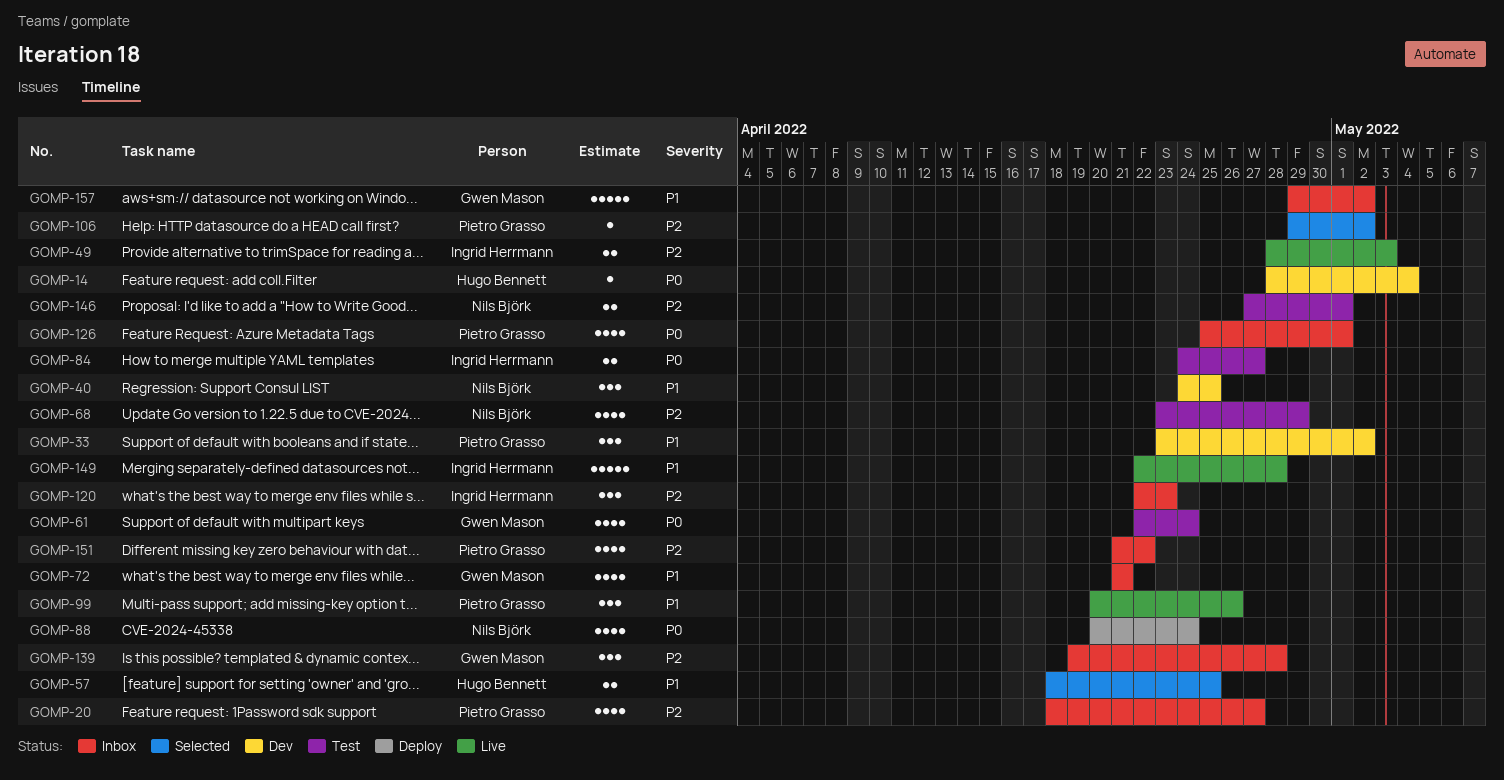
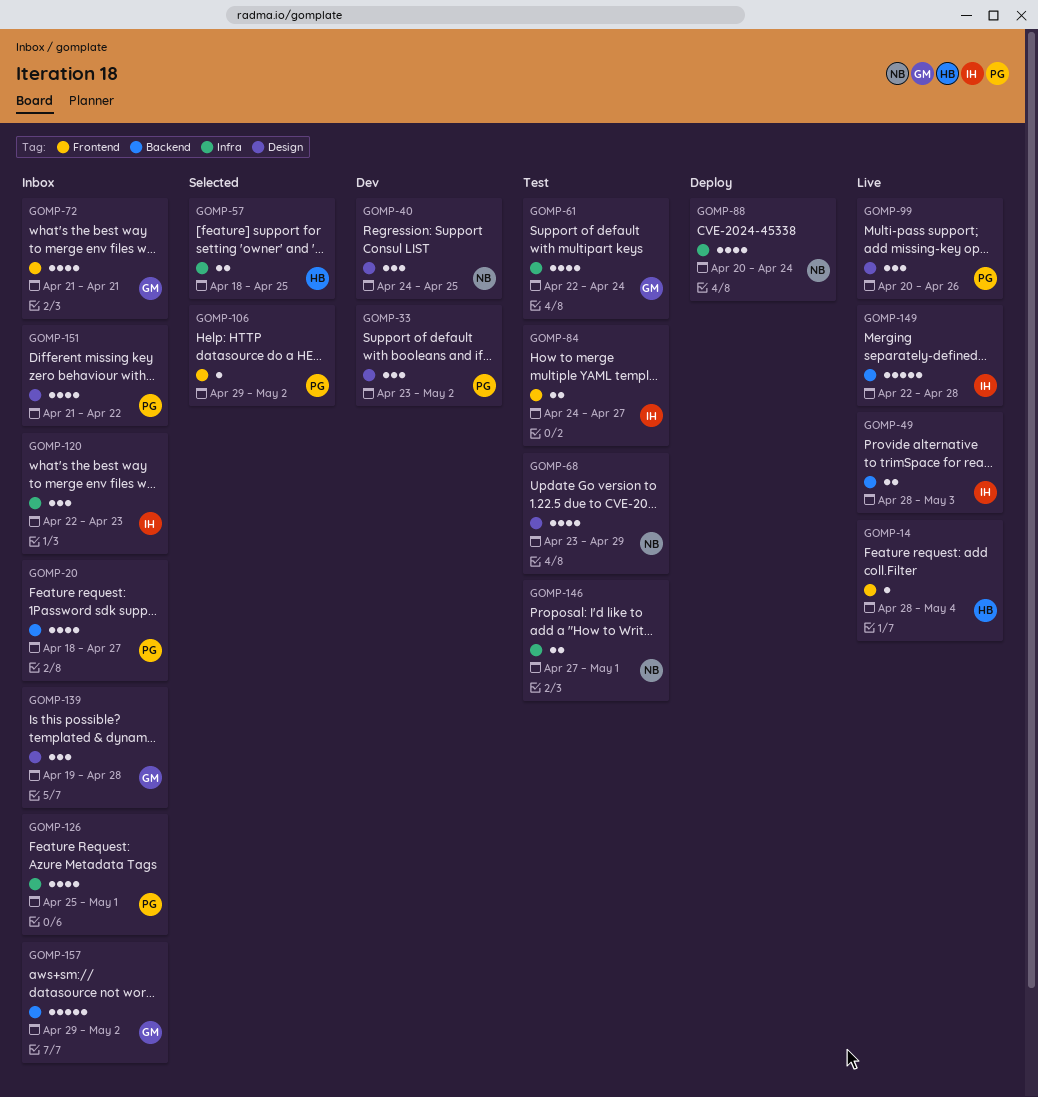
GOMP-14, status: Dev -> Live

